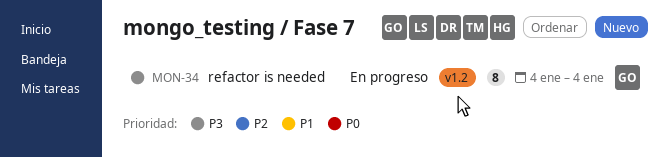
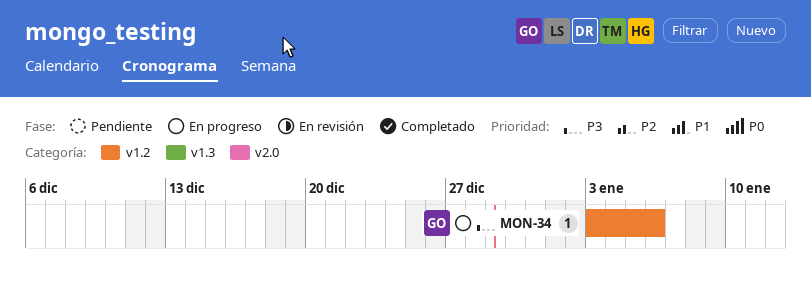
MON-34, estimate: 8 -> 1
MON-34, start: Jan 4 -> Jan 3
MON-34, due: Jan 4 -> Jan 6

